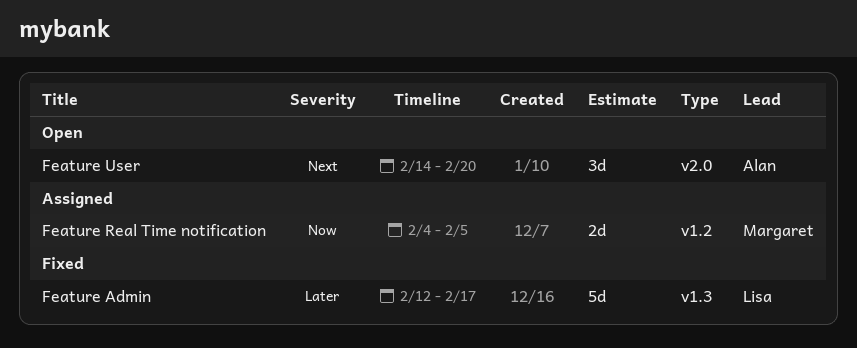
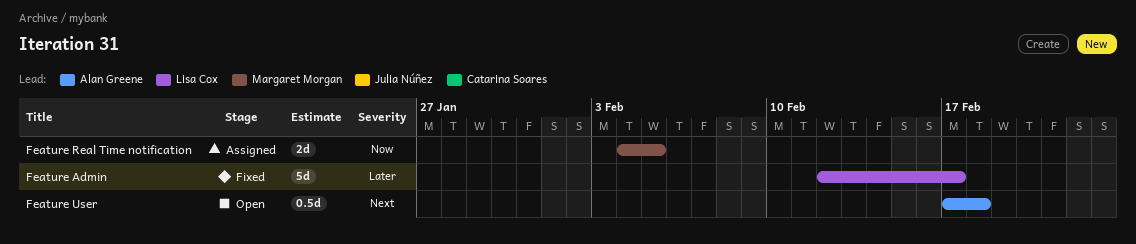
Feature User, estimate: 3d -> 0.5d
Feature User, start: Feb 14 -> Feb 17
Feature User, due: Feb 20 -> Feb 18

